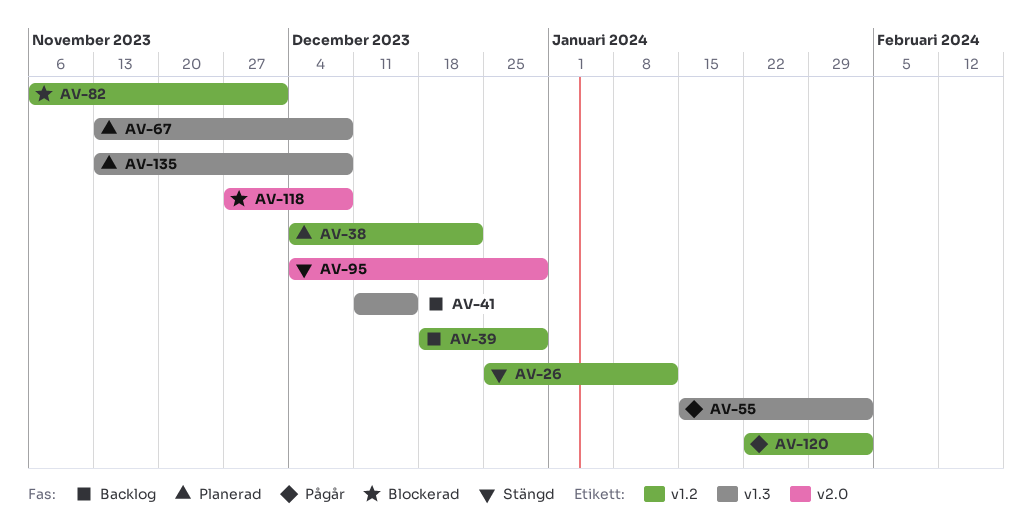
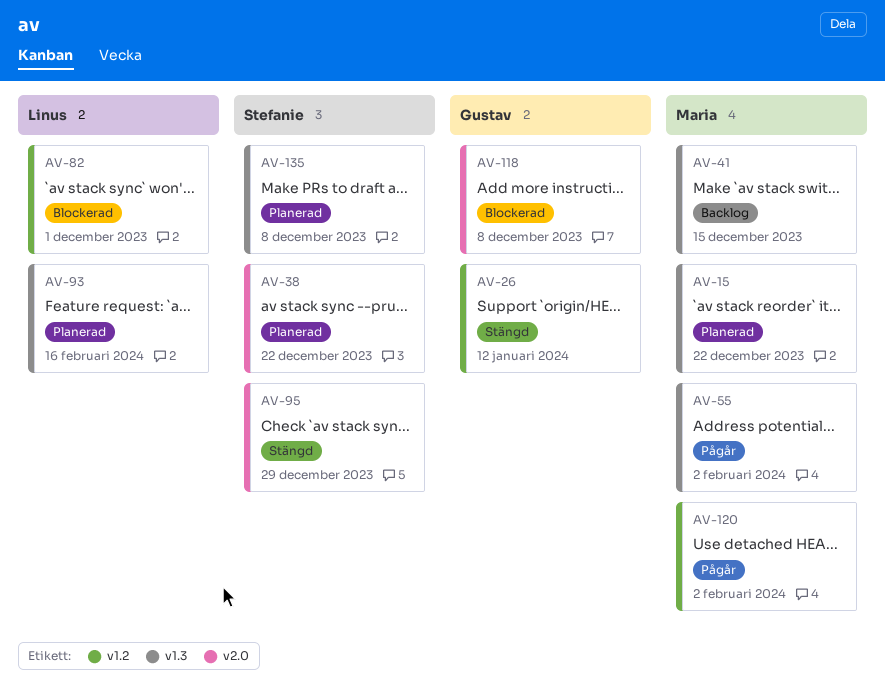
AV-15: none -> present
AV-38, label: v1.2 -> v2.0
AV-39: present -> none
AV-67: present -> none
AV-93: none -> present

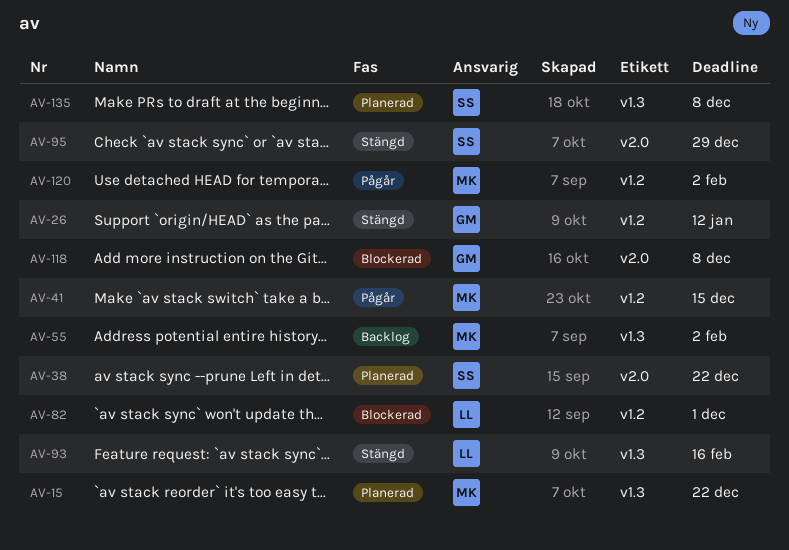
AV-41, status: Backlog -> Pågår
AV-41, label: v1.3 -> v1.2
AV-55, status: Pågår -> Backlog
AV-93, status: Planerad -> Stängd

